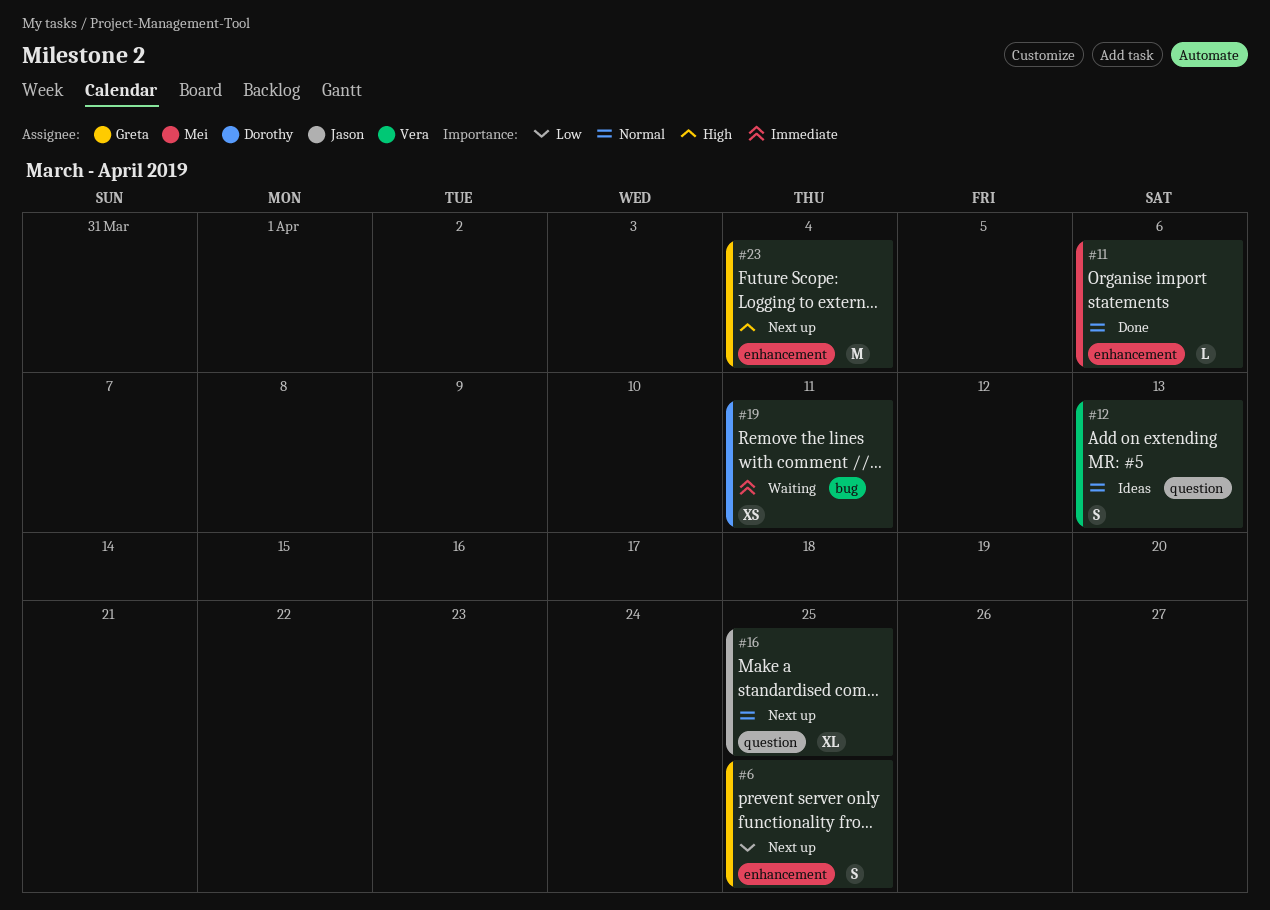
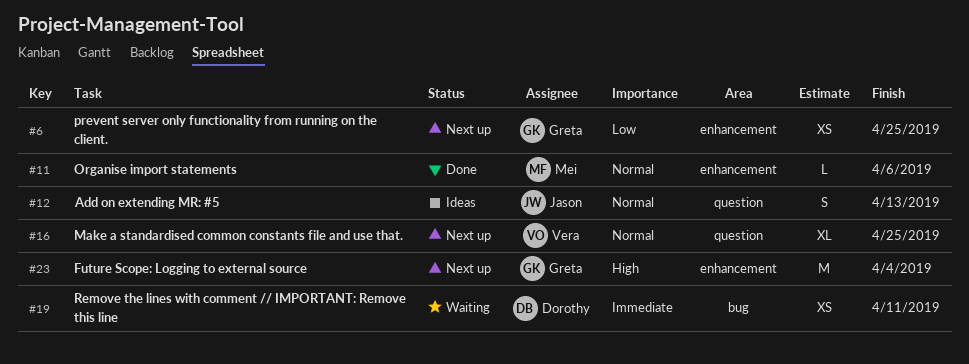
#6, estimate: S -> XS
#12, owner: Vera -> Jason
#16, owner: Jason -> Vera

